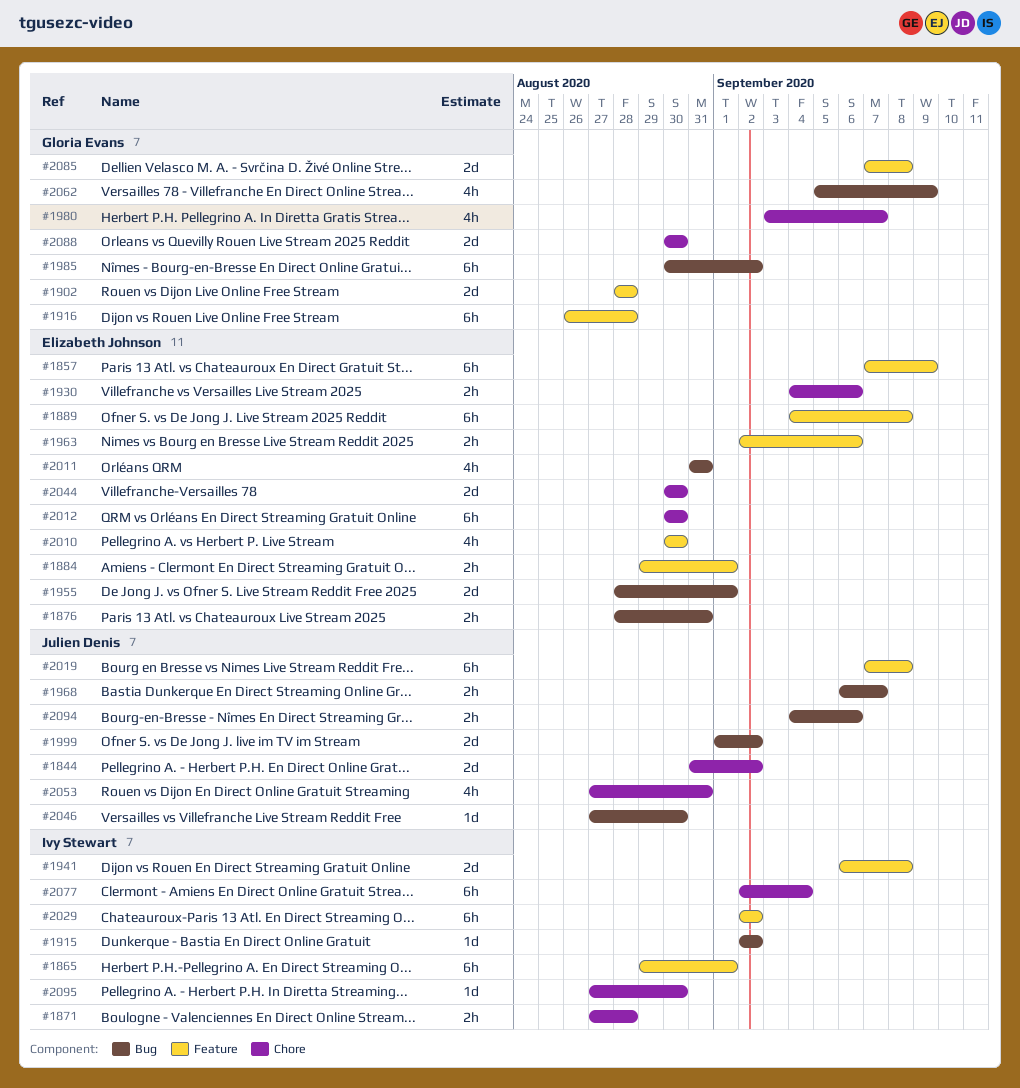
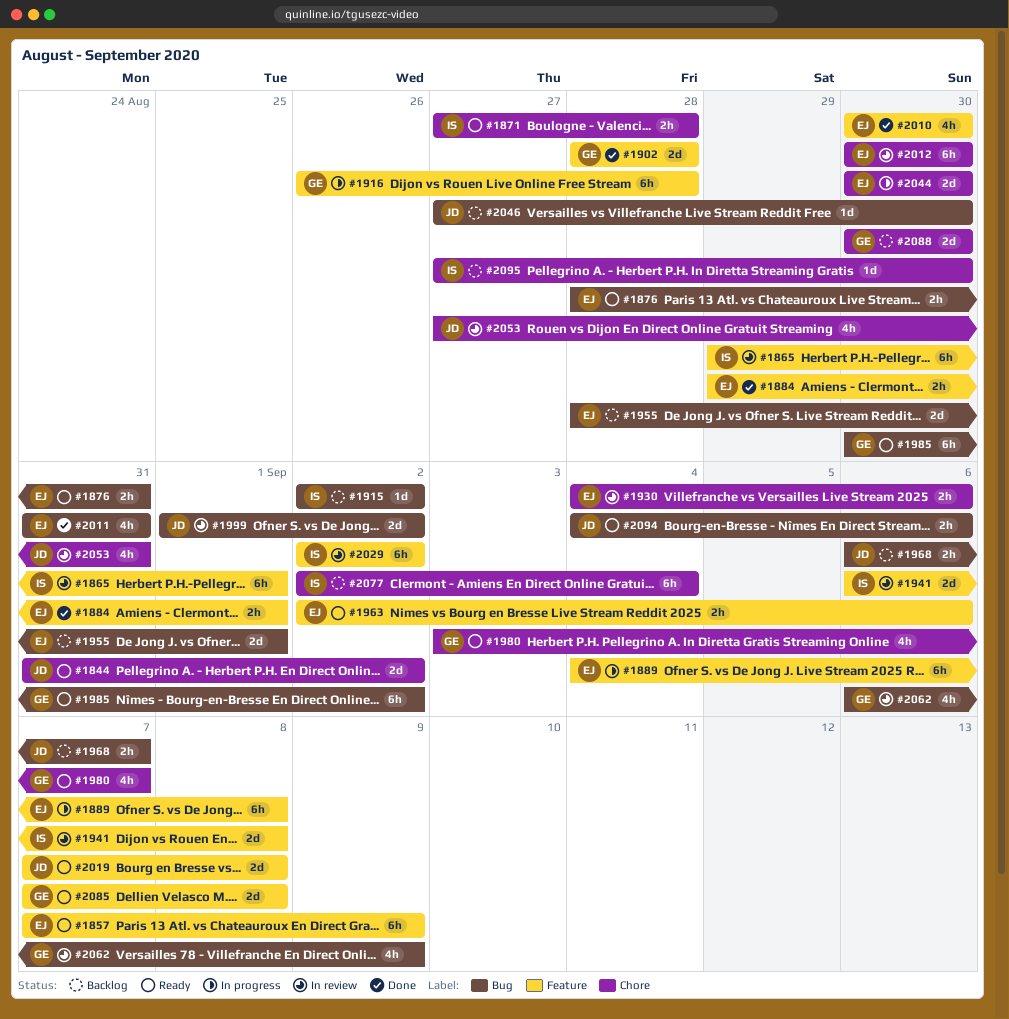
#2019, estimate: 6h -> 2d
#2062, start: Sep 5 -> Sep 6

